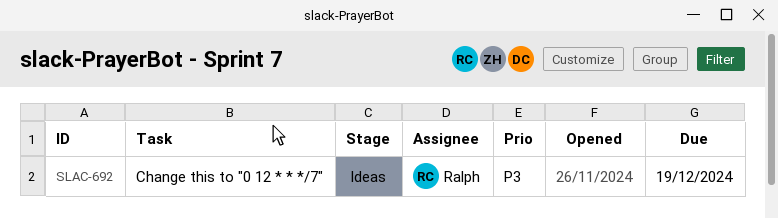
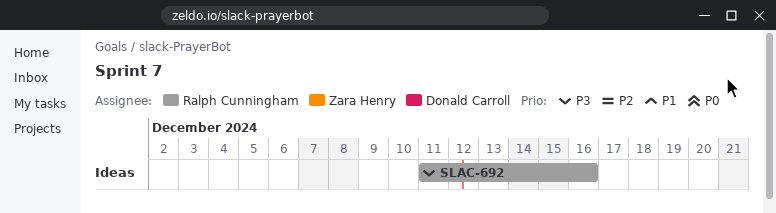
SLAC-692, due: Dec 19 -> Dec 16

